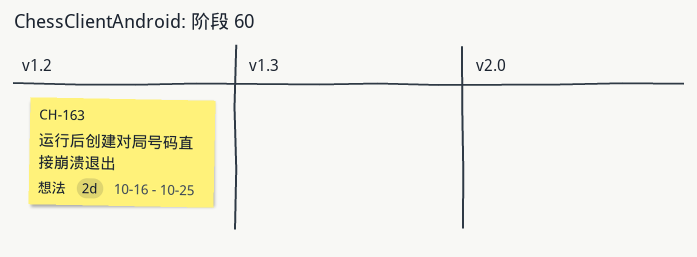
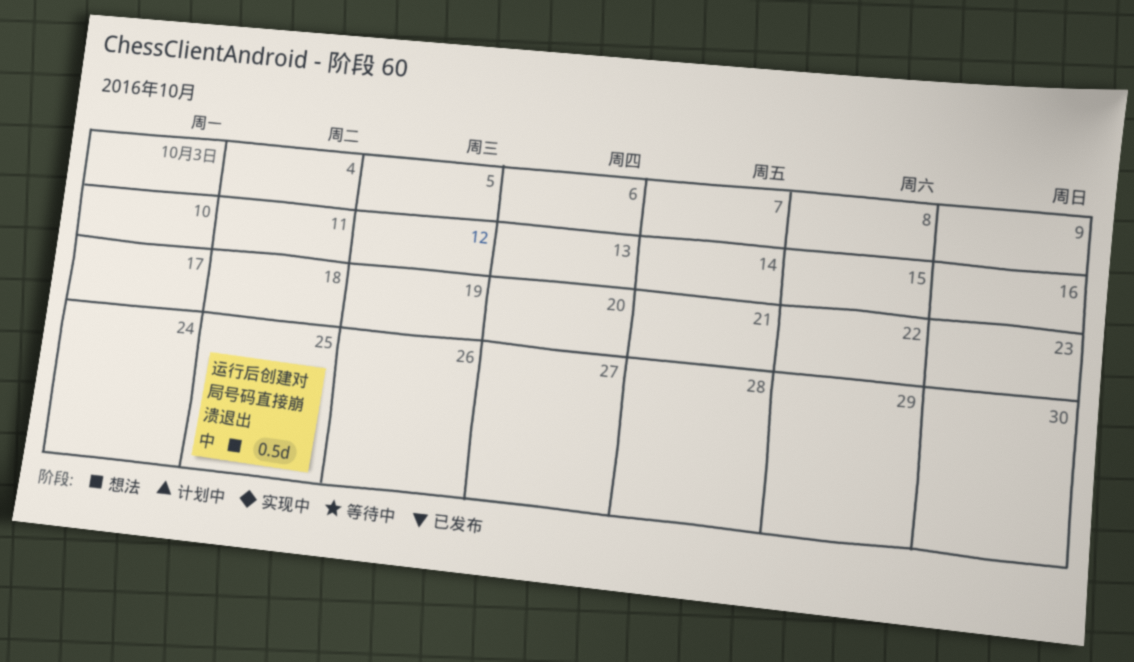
运行后创建对局号码直接崩溃退出, estimate: 2d -> 0.5d

